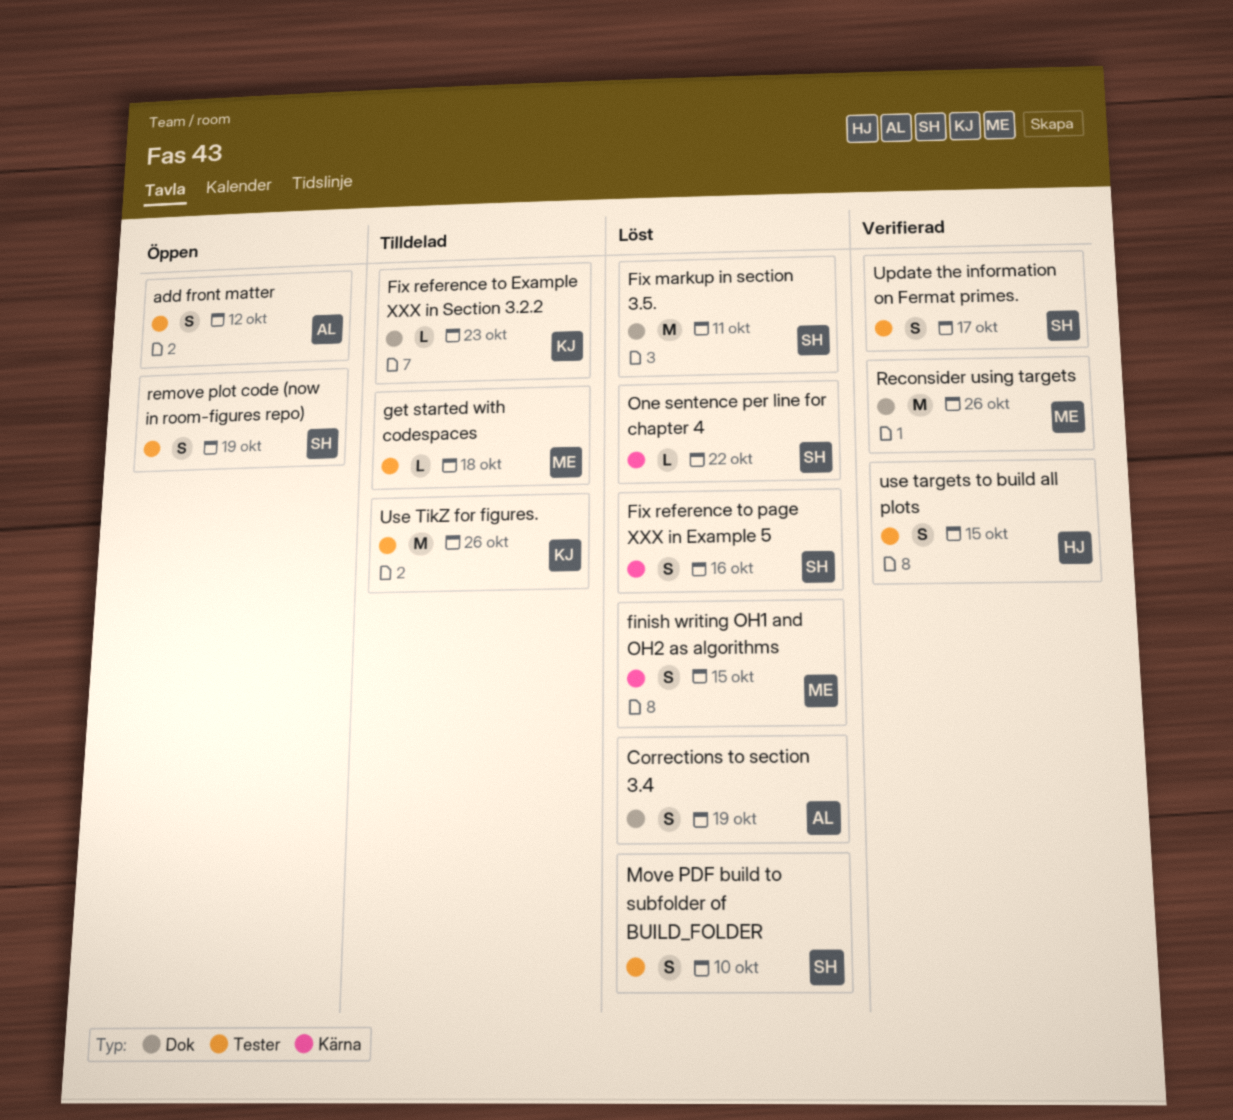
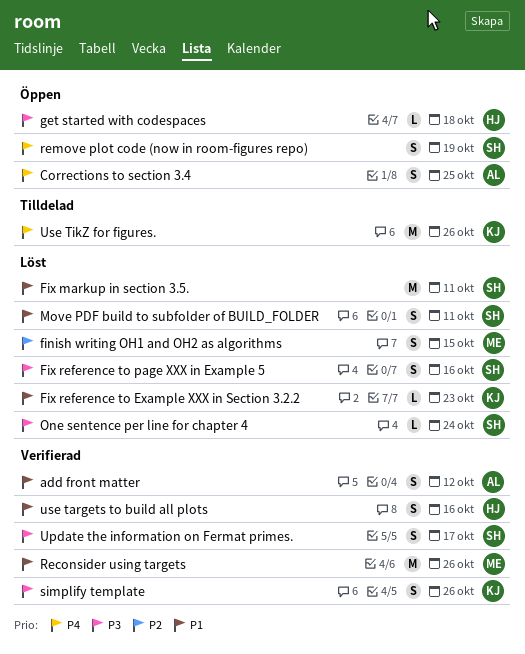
add front matter, status: Öppen -> Verifierad
Corrections to section 3.4, status: Löst -> Öppen
Corrections to section 3.4, due: Oct 19 -> Oct 25
Fix reference to Example XXX in Section 3.2.2, status: Tilldelad -> Löst
get started with codespaces, status: Tilldelad -> Öppen
get started with codespaces, owner: ME -> HJ
Move PDF build to subfolder of BUILD_FOLDER, due: Oct 10 -> Oct 11
One sentence per line for chapter 4, due: Oct 22 -> Oct 24
simplify template: none -> present
use targets to build all plots, due: Oct 15 -> Oct 16

